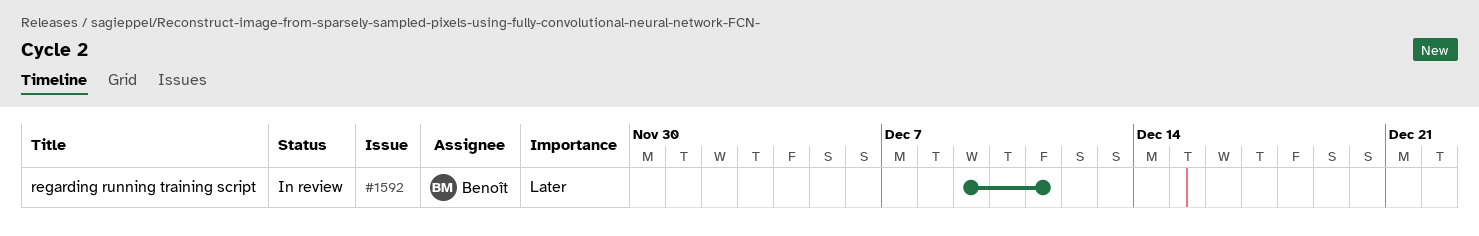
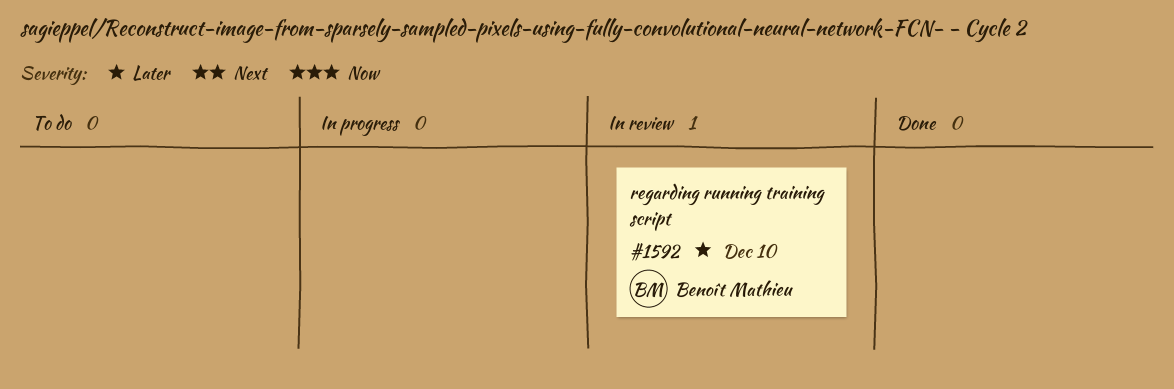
#1592, due: Dec 11 -> Dec 10

